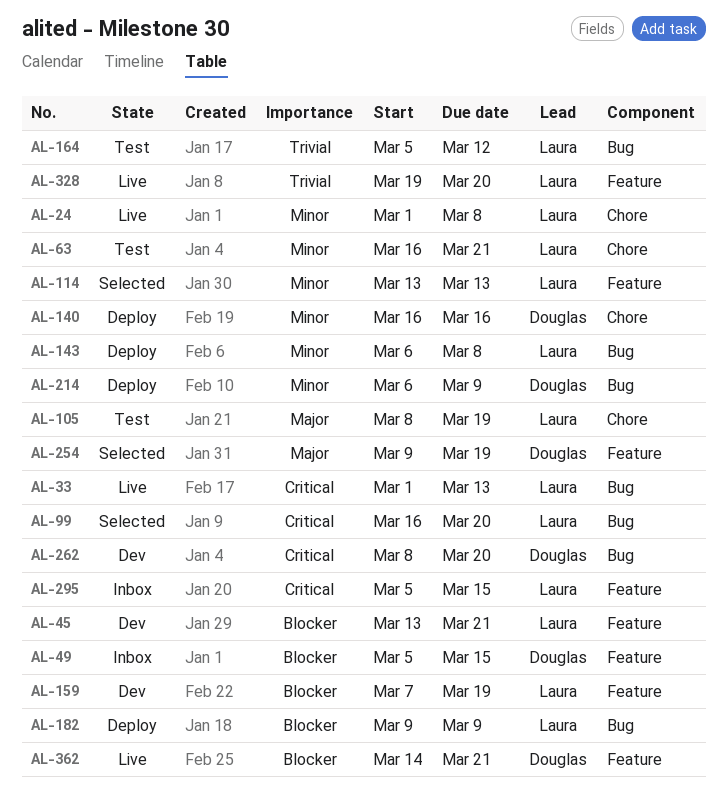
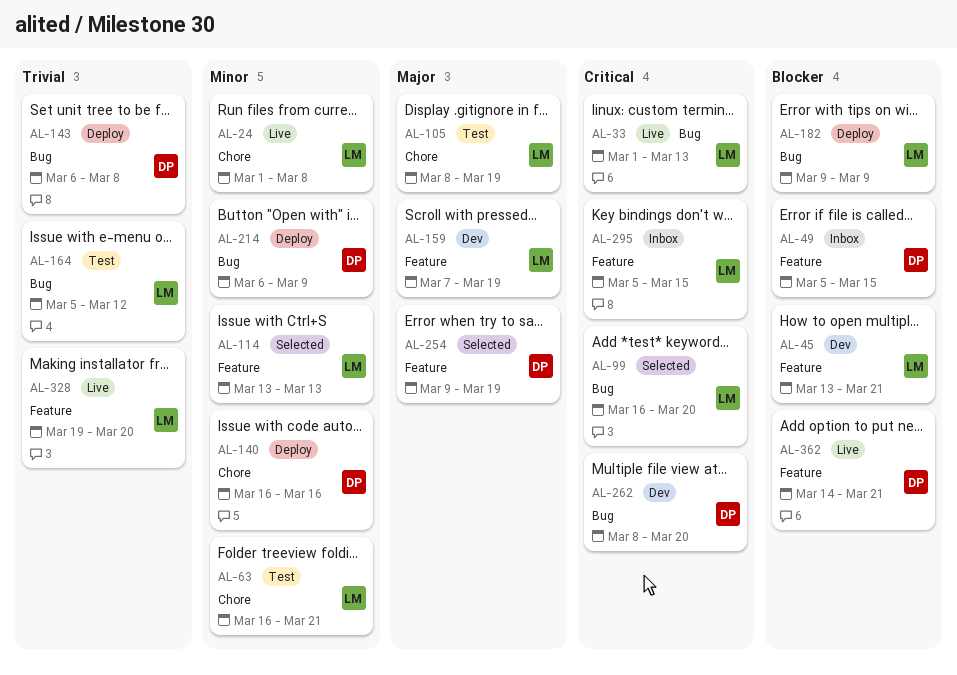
AL-143, owner: Laura -> Douglas
AL-143, priority: Minor -> Trivial
AL-159, priority: Blocker -> Major

